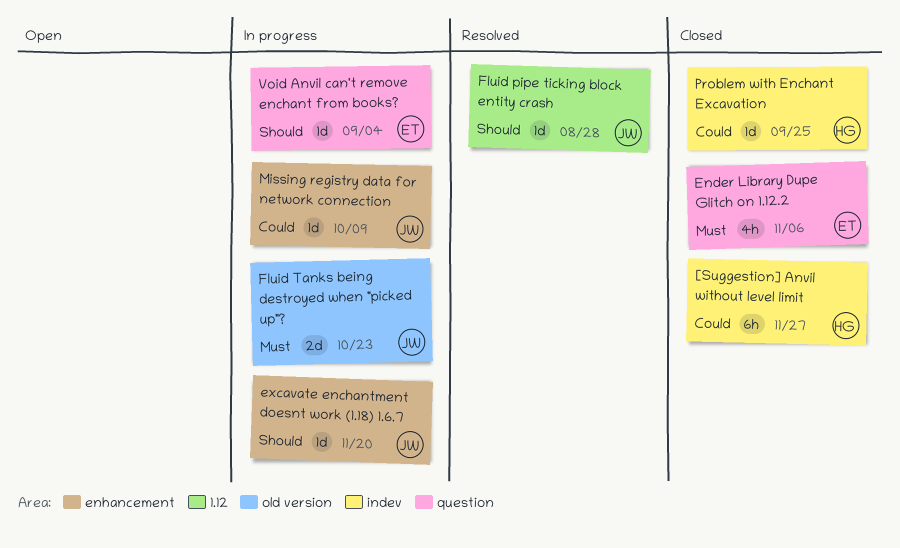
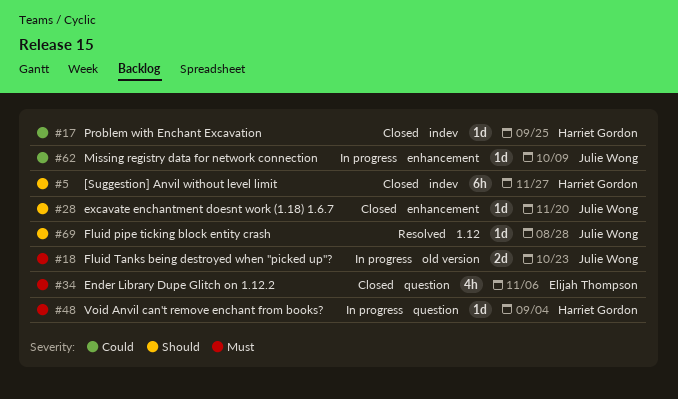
[Suggestion] Anvil without level limit, priority: Could -> Should
excavate enchantment doesnt work (1.18) 1.6.7, status: In progress -> Closed
Void Anvil can't remove enchant from books?, owner: Elijah Thompson -> Harriet Gordon
Void Anvil can't remove enchant from books?, priority: Should -> Must

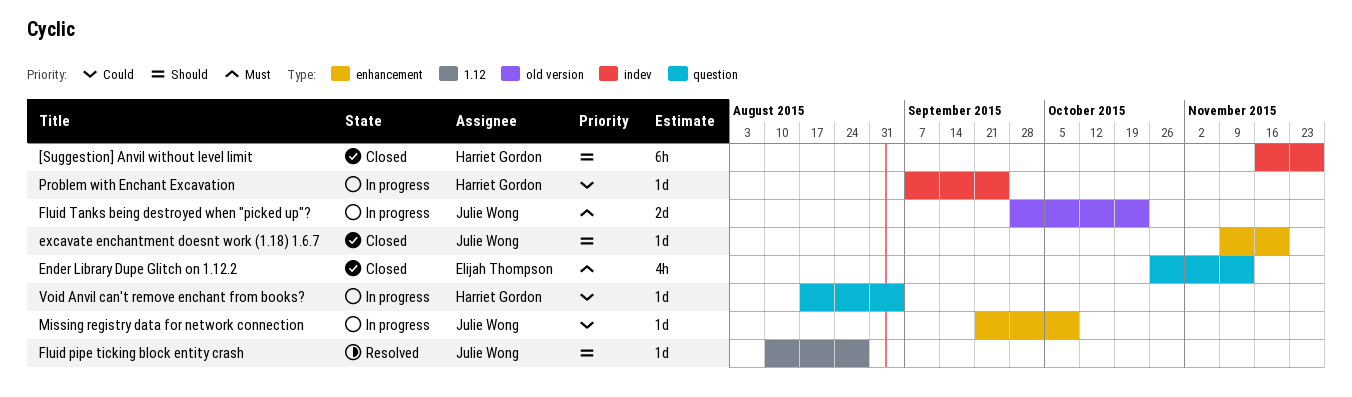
Ender Library Dupe Glitch on 1.12.2, due: Nov 6 -> Nov 13
Problem with Enchant Excavation, status: Closed -> In progress
Void Anvil can't remove enchant from books?, priority: Must -> Could

